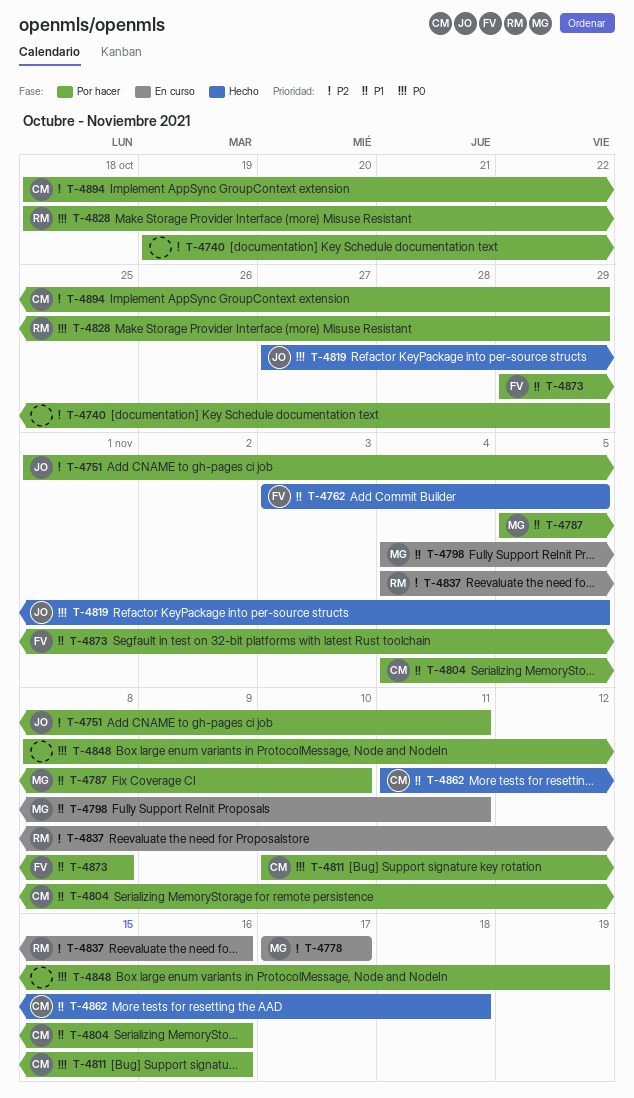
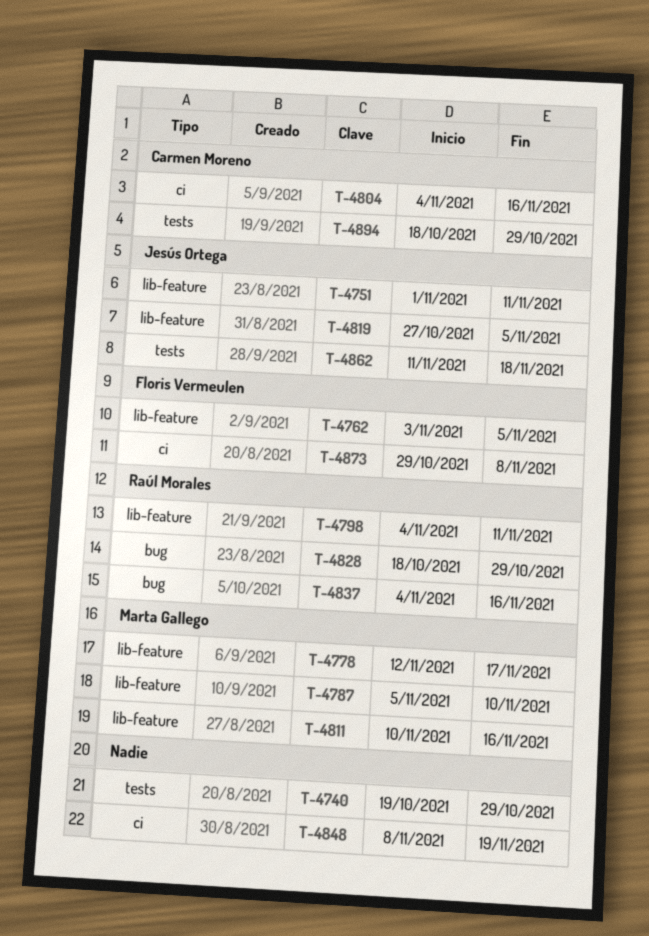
T-4778, start: Nov 17 -> Nov 12
T-4798, owner: Marta Gallego -> Raúl Morales
T-4811, owner: Carmen Moreno -> Marta Gallego
T-4862, owner: Carmen Moreno -> Jesús Ortega

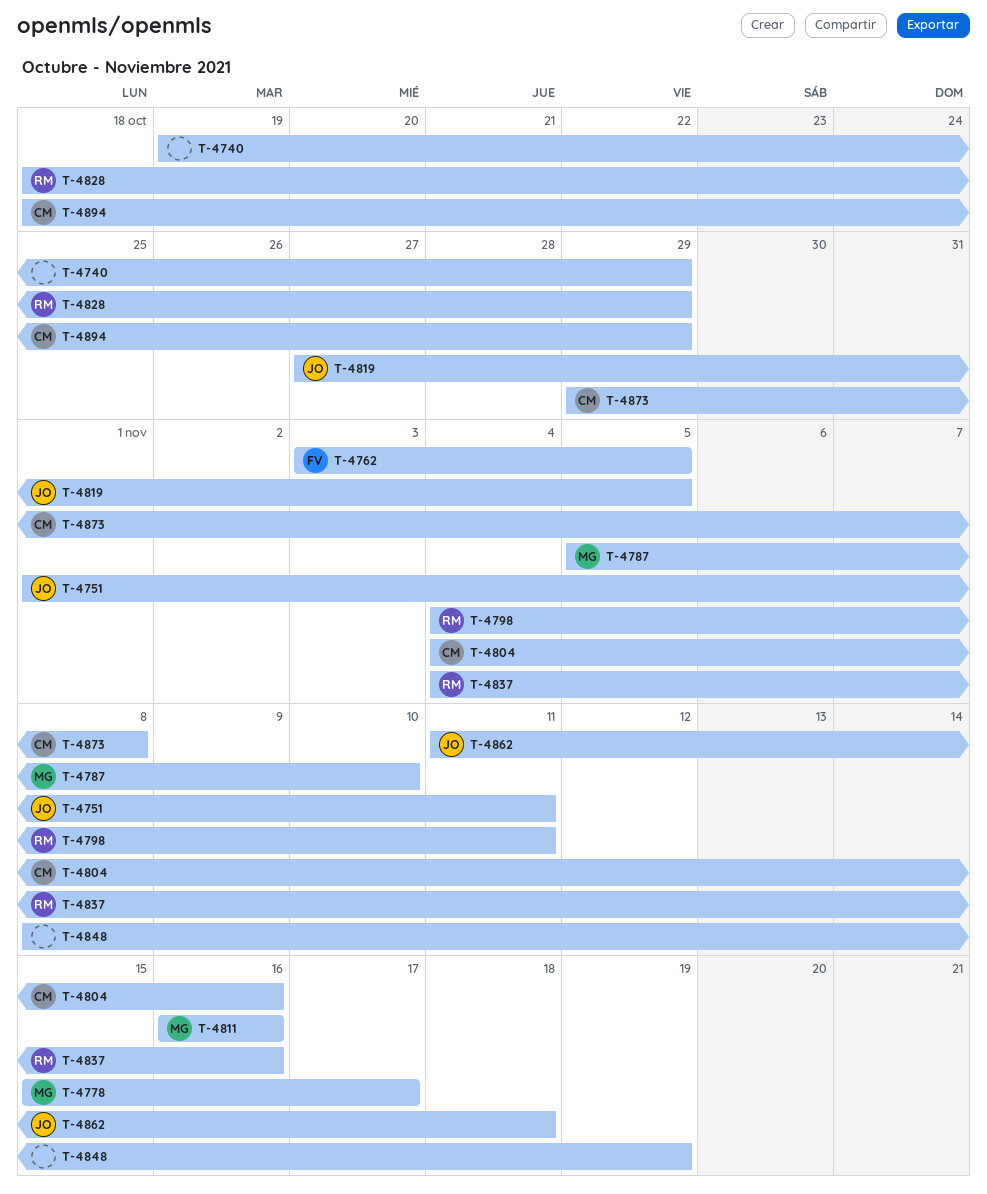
T-4778, start: Nov 12 -> Nov 15
T-4811, start: Nov 10 -> Nov 16
T-4873, owner: Floris Vermeulen -> Carmen Moreno

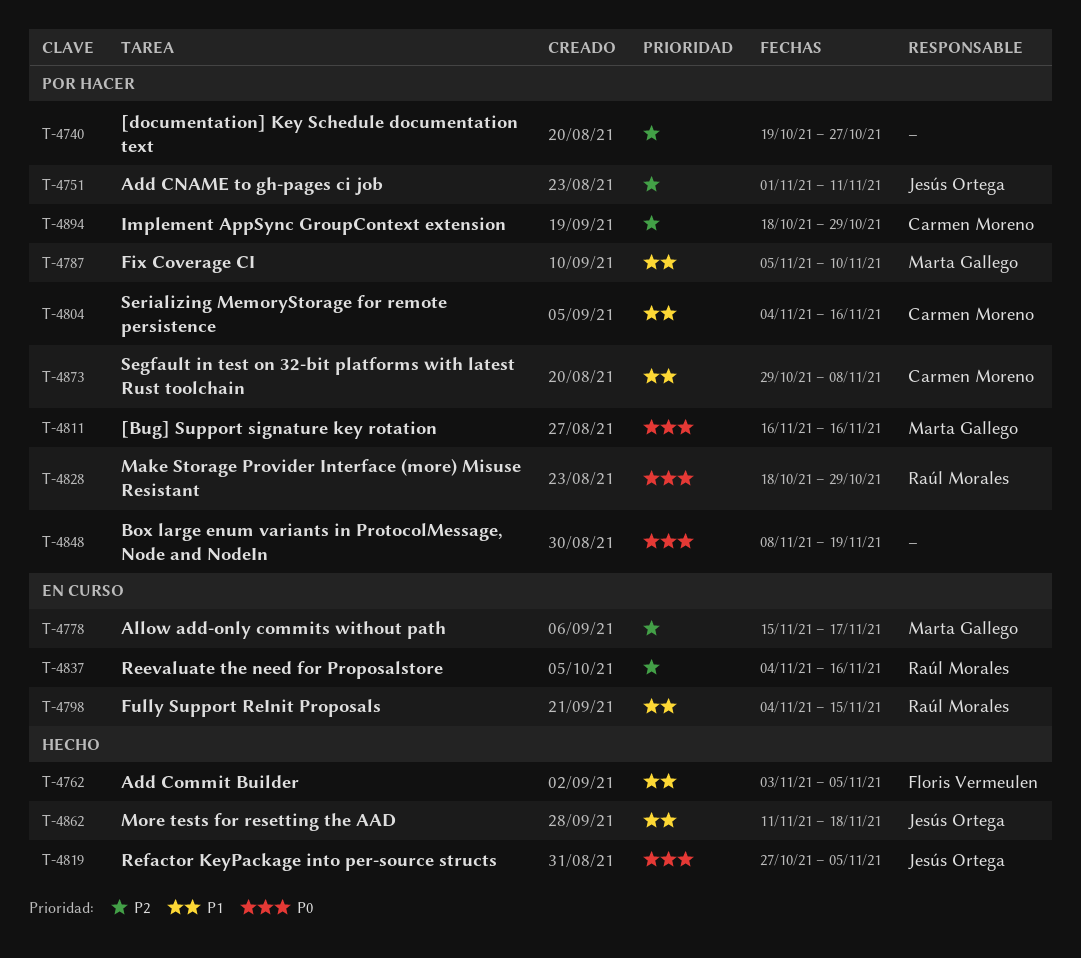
T-4740, due: Oct 29 -> Oct 27
T-4798, due: Nov 11 -> Nov 15

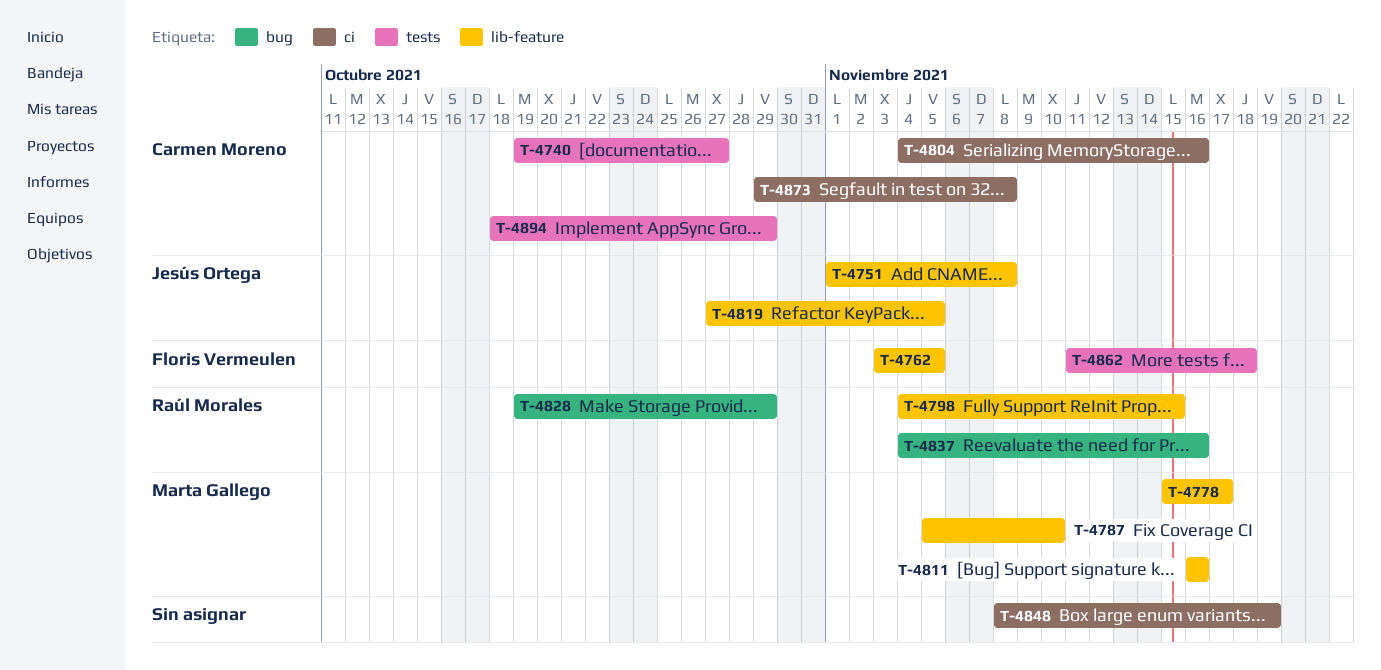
T-4740, owner: none -> Carmen Moreno
T-4751, due: Nov 11 -> Nov 8
T-4828, start: Oct 18 -> Oct 19
T-4862, owner: Jesús Ortega -> Floris Vermeulen

